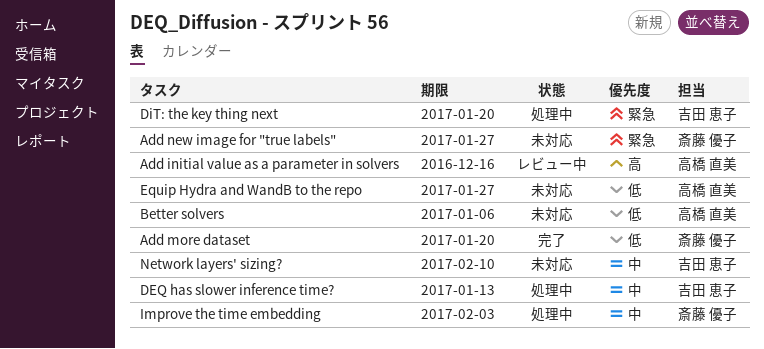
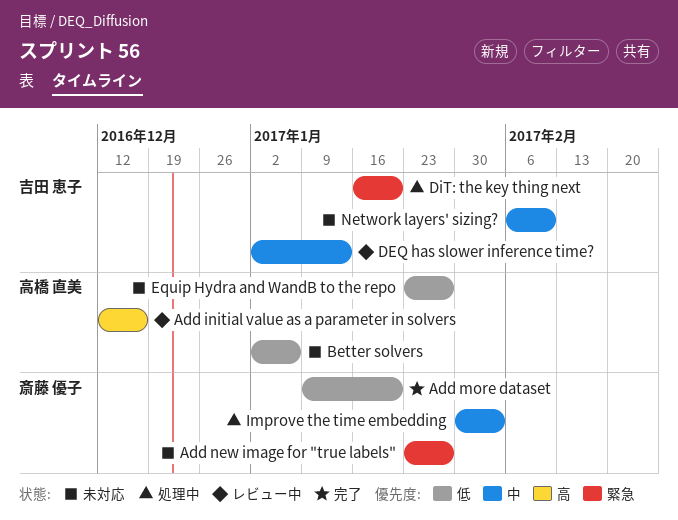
DEQ has slower inference time?, status: 処理中 -> レビュー中

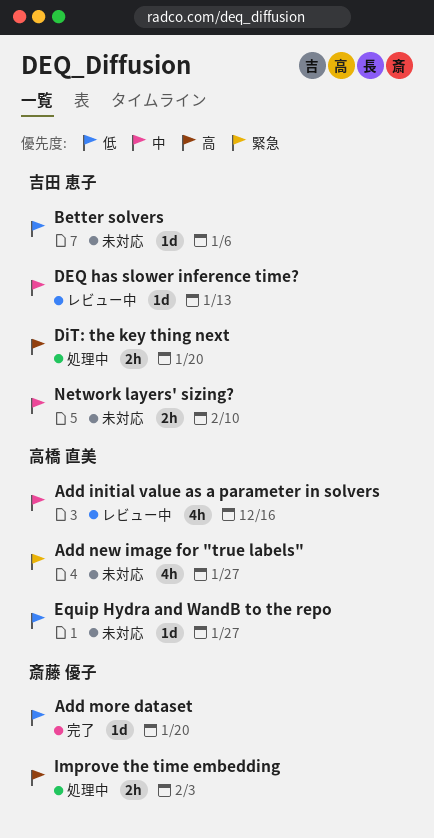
Add initial value as a parameter in solvers, priority: 高 -> 中
Add new image for "true labels", owner: 斎藤 優子 -> 高橋 直美
Better solvers, owner: 高橋 直美 -> 吉田 恵子
DiT: the key thing next, priority: 緊急 -> 高
Improve the time embedding, priority: 中 -> 高

